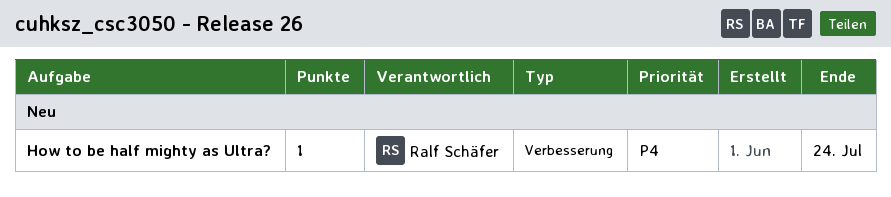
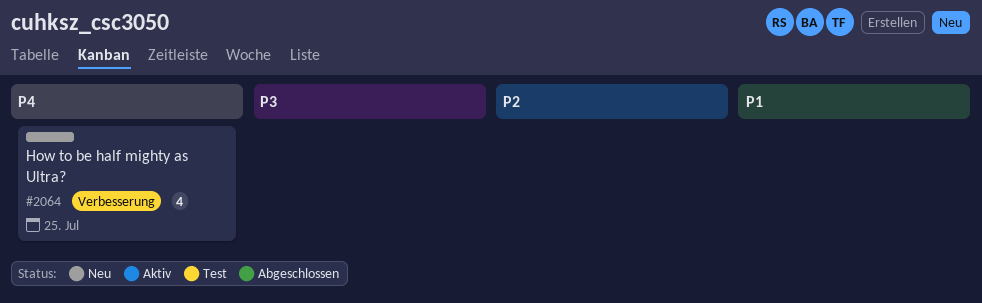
How to be half mighty as Ultra?, estimate: 1 -> 4
How to be half mighty as Ultra?, due: Jul 24 -> Jul 25

